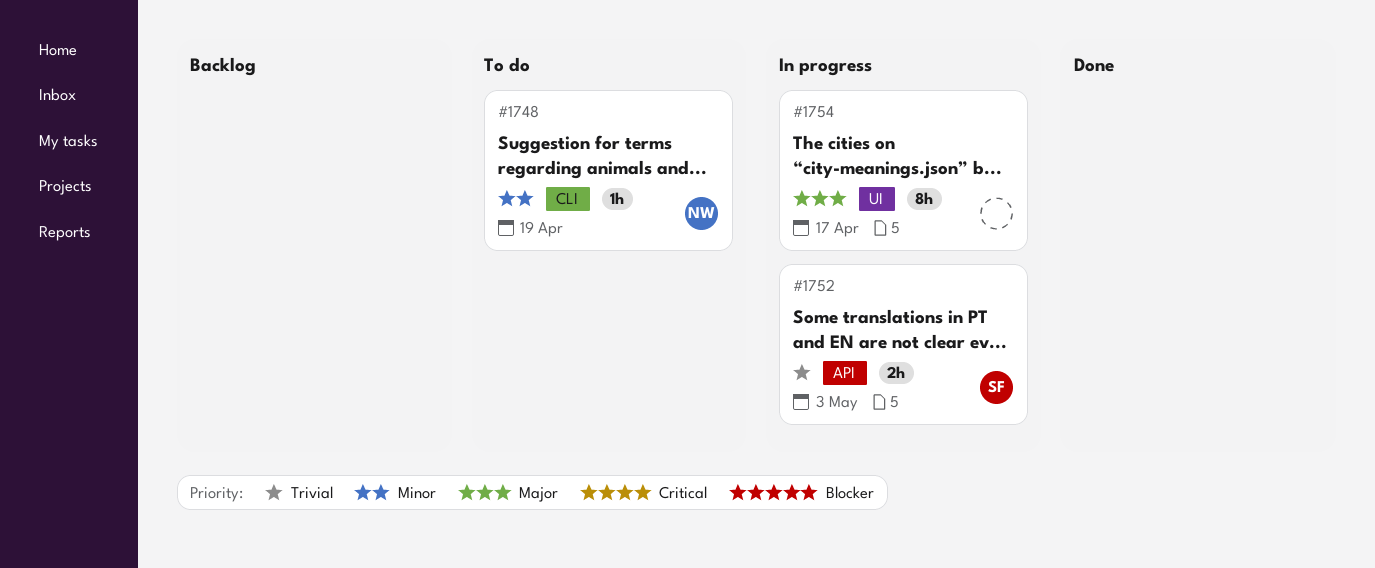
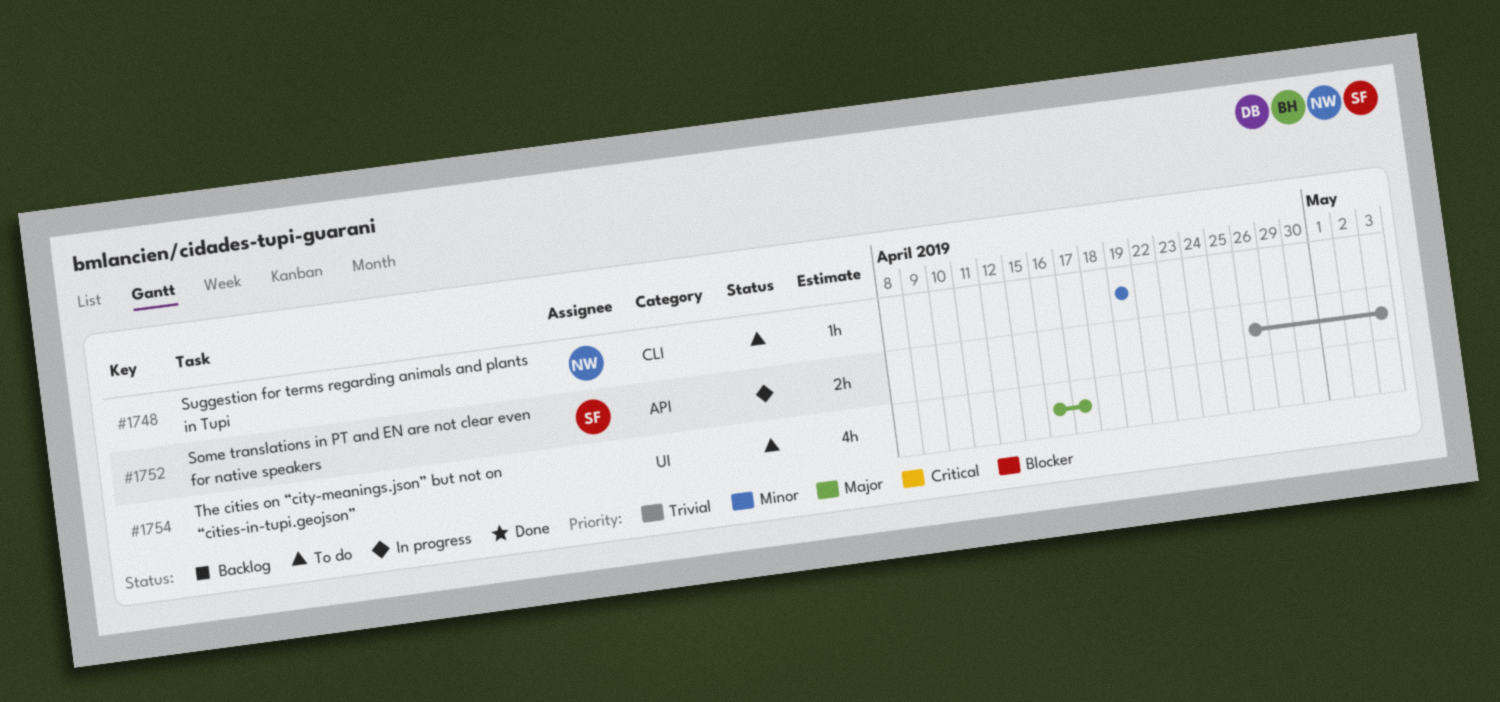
#1754, status: In progress -> To do
#1754, estimate: 8h -> 4h

